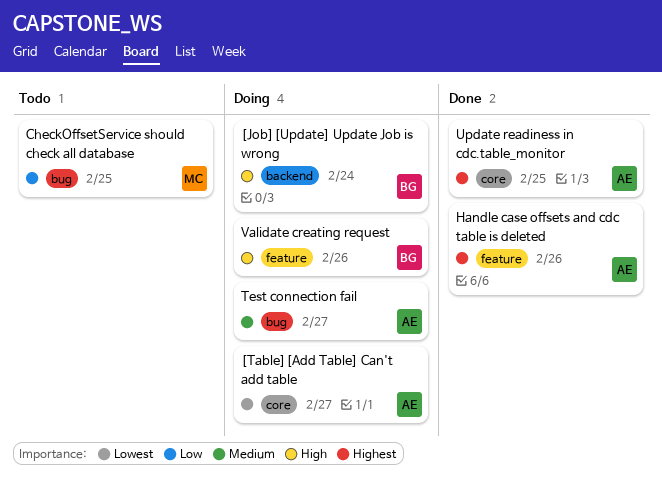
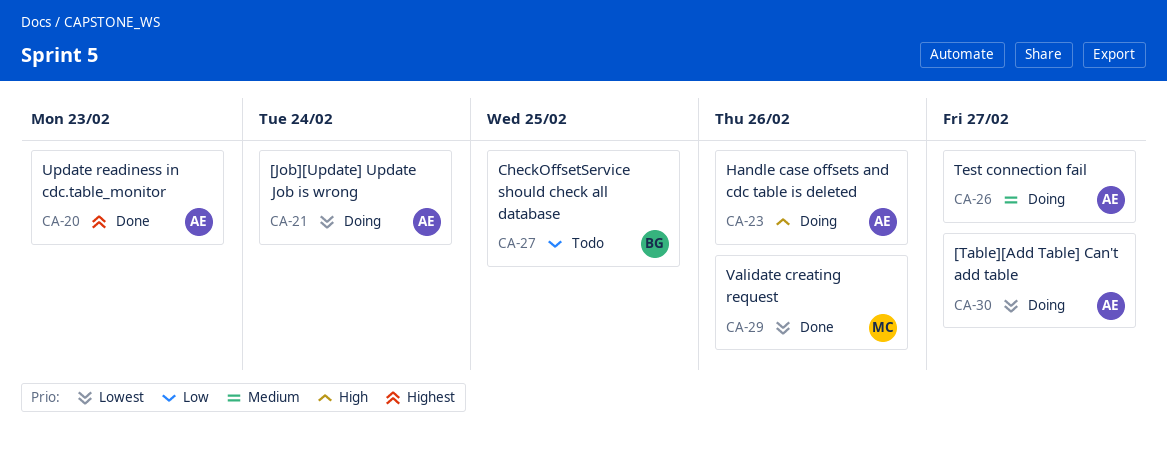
[Job][Update] Update Job is wrong, owner: BG -> AE
[Job][Update] Update Job is wrong, priority: High -> Lowest
CheckOffsetService should check all database, owner: MC -> BG
Handle case offsets and cdc table is deleted, status: Done -> Doing
Handle case offsets and cdc table is deleted, priority: Highest -> High
Update readiness in cdc.table_monitor, due: Feb 25 -> Feb 23
Validate creating request, status: Doing -> Done
Validate creating request, owner: BG -> MC
Validate creating request, priority: High -> Lowest

